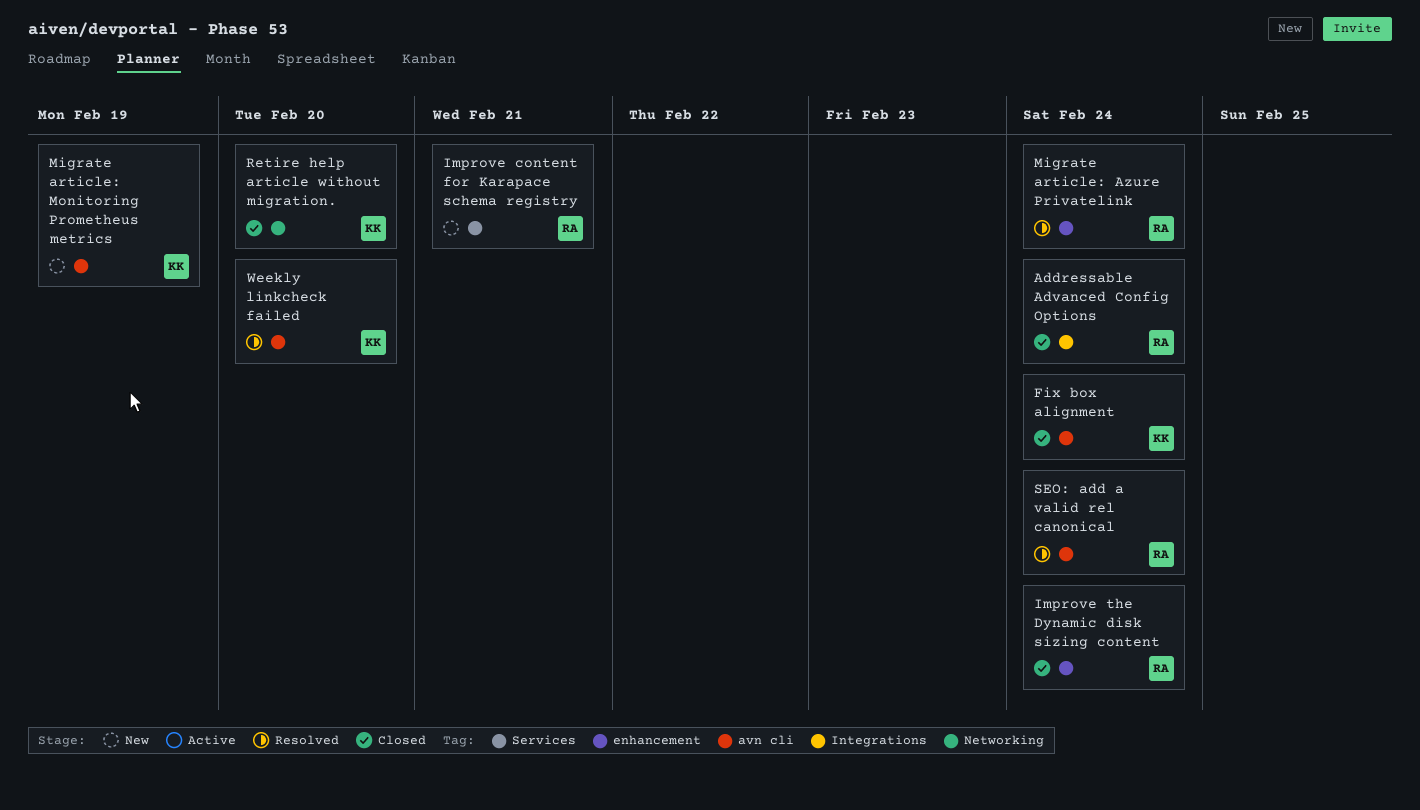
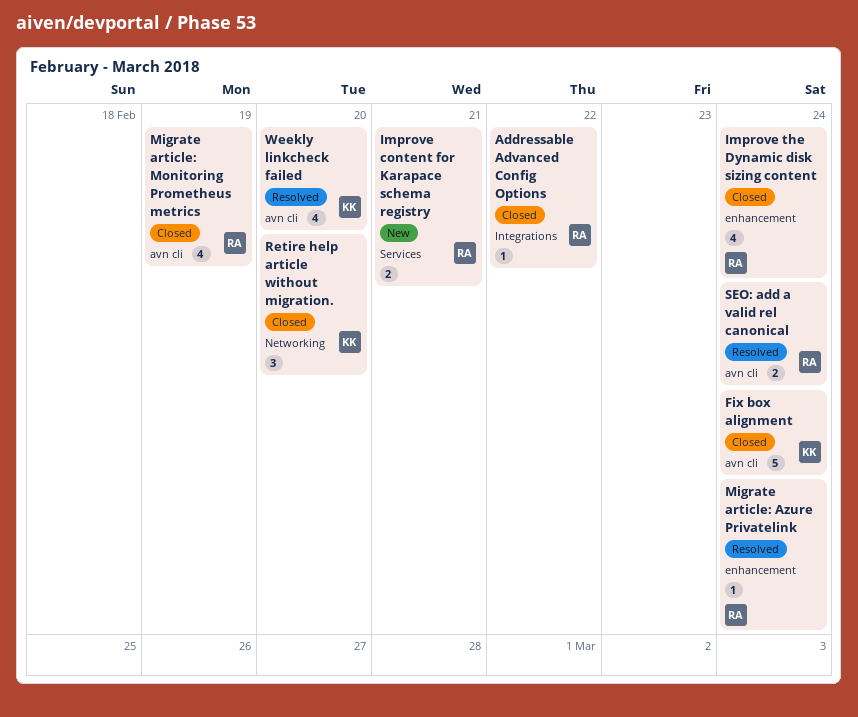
Addressable Advanced Config Options, due: Feb 24 -> Feb 22
Migrate article: Monitoring Prometheus metrics, status: New -> Closed
Migrate article: Monitoring Prometheus metrics, owner: KK -> RA

